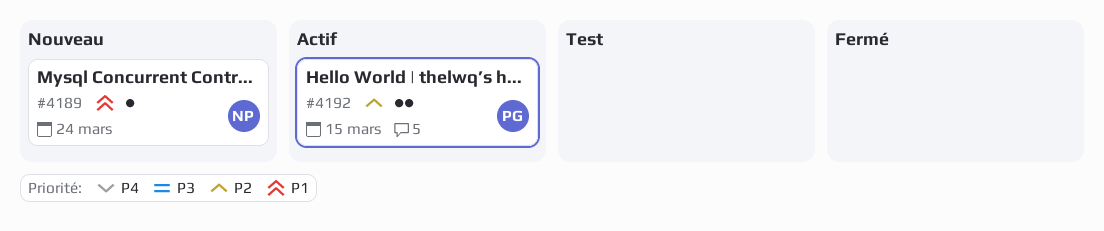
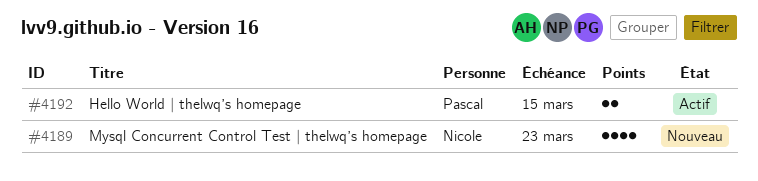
#4189, estimate: 1 -> 4
#4189, due: Mar 24 -> Mar 23

